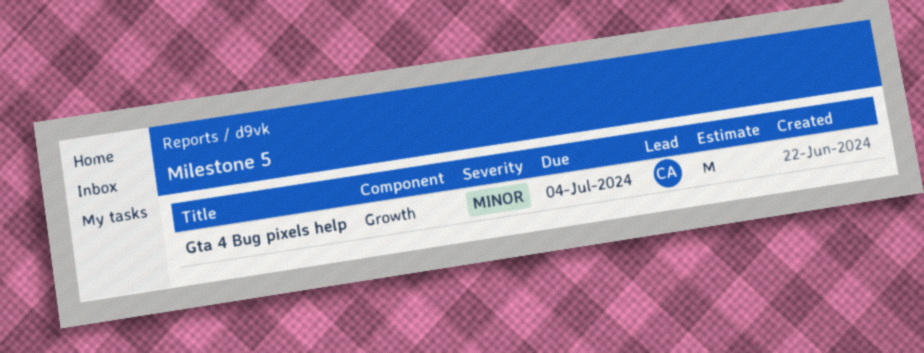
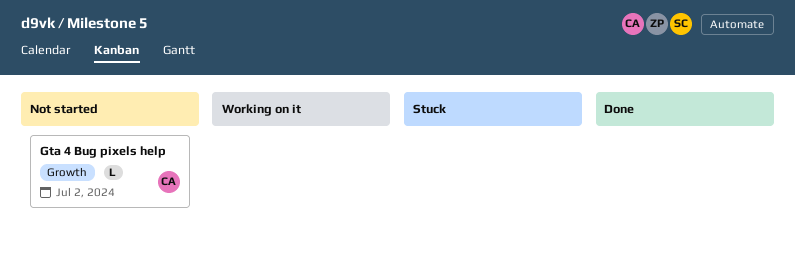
Gta 4 Bug pixels help, estimate: M -> L
Gta 4 Bug pixels help, due: Jul 4 -> Jul 2

